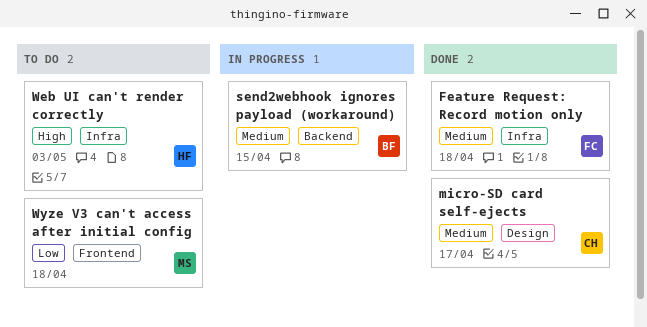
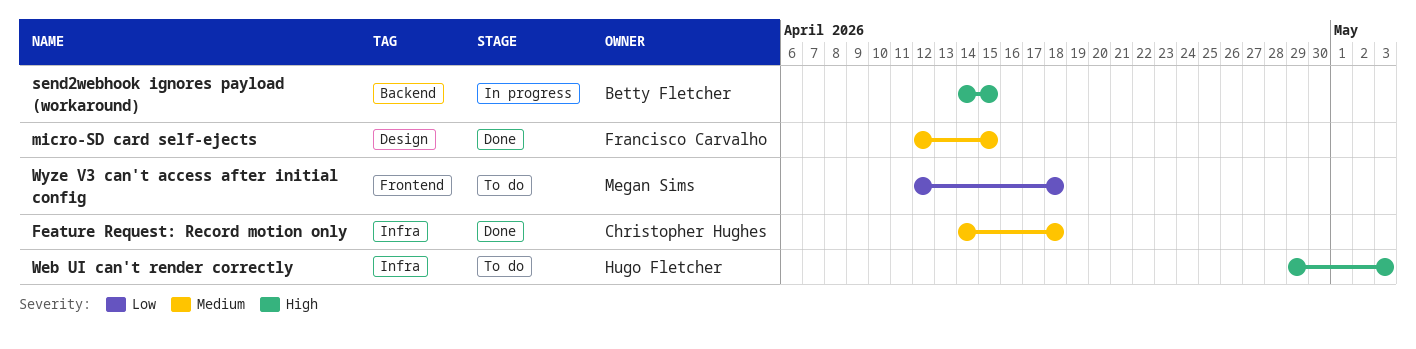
Feature Request: Record motion only, owner: Francisco Carvalho -> Christopher Hughes
micro-SD card self-ejects, owner: Christopher Hughes -> Francisco Carvalho
micro-SD card self-ejects, due: Apr 17 -> Apr 15
send2webhook ignores payload (workaround), priority: Medium -> High

